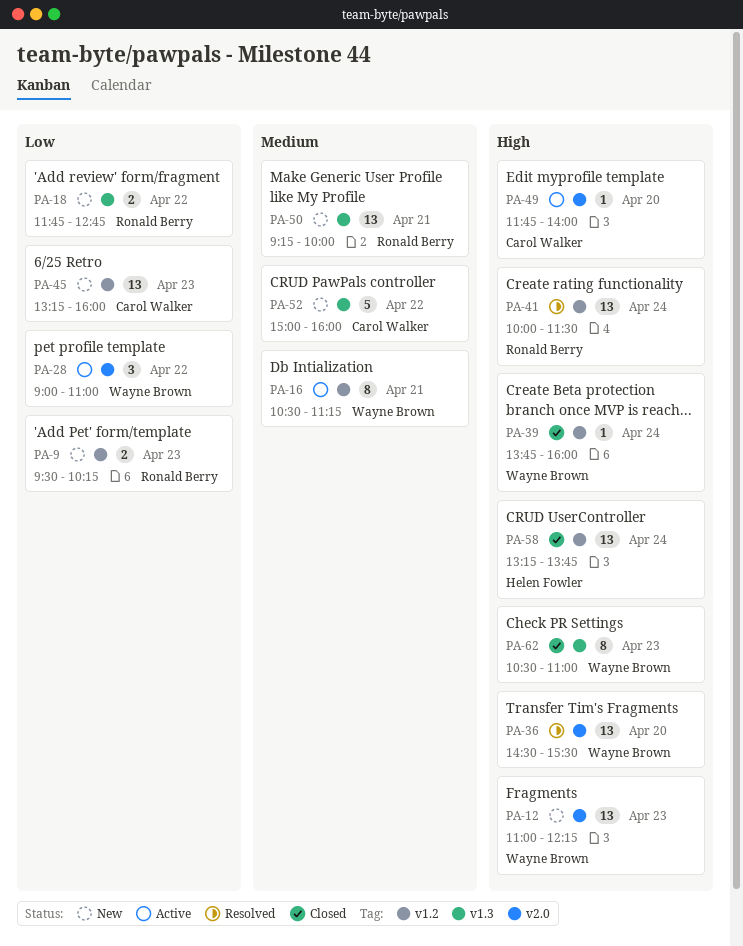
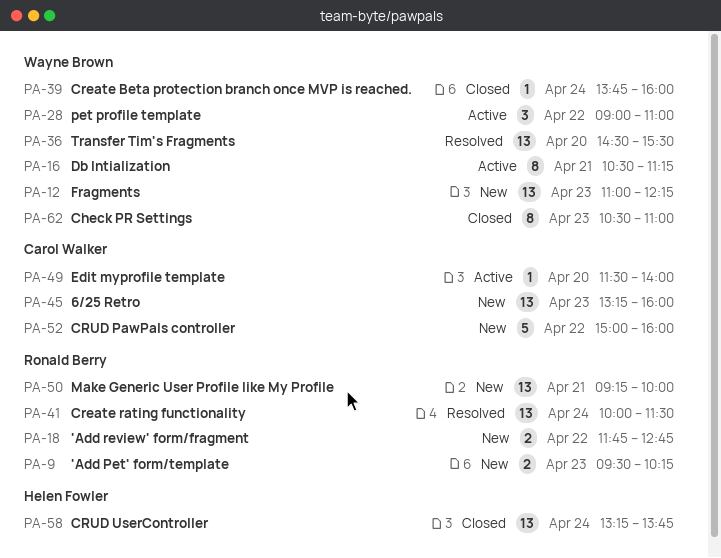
PA-49, begins: 11:45 -> 11:30

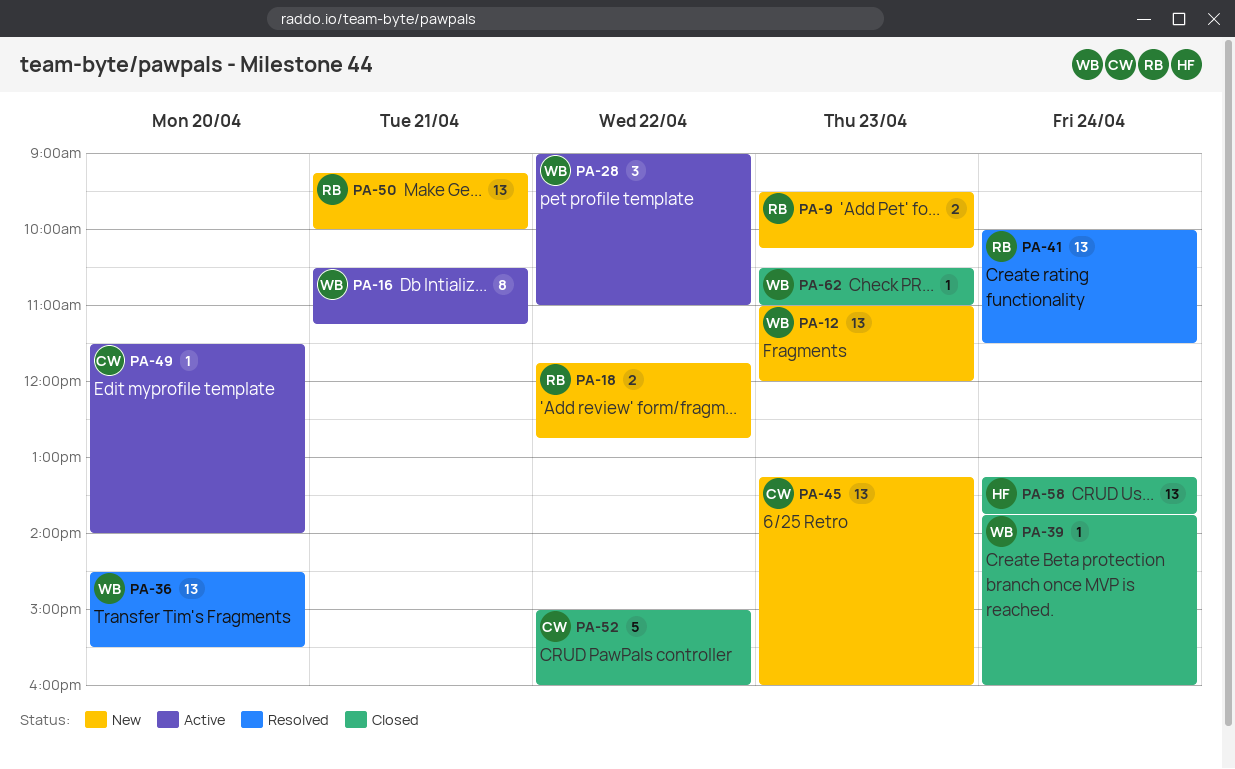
PA-12, ends: 12:15 -> 12:00
PA-52, status: New -> Closed
PA-62, estimate: 8 -> 1

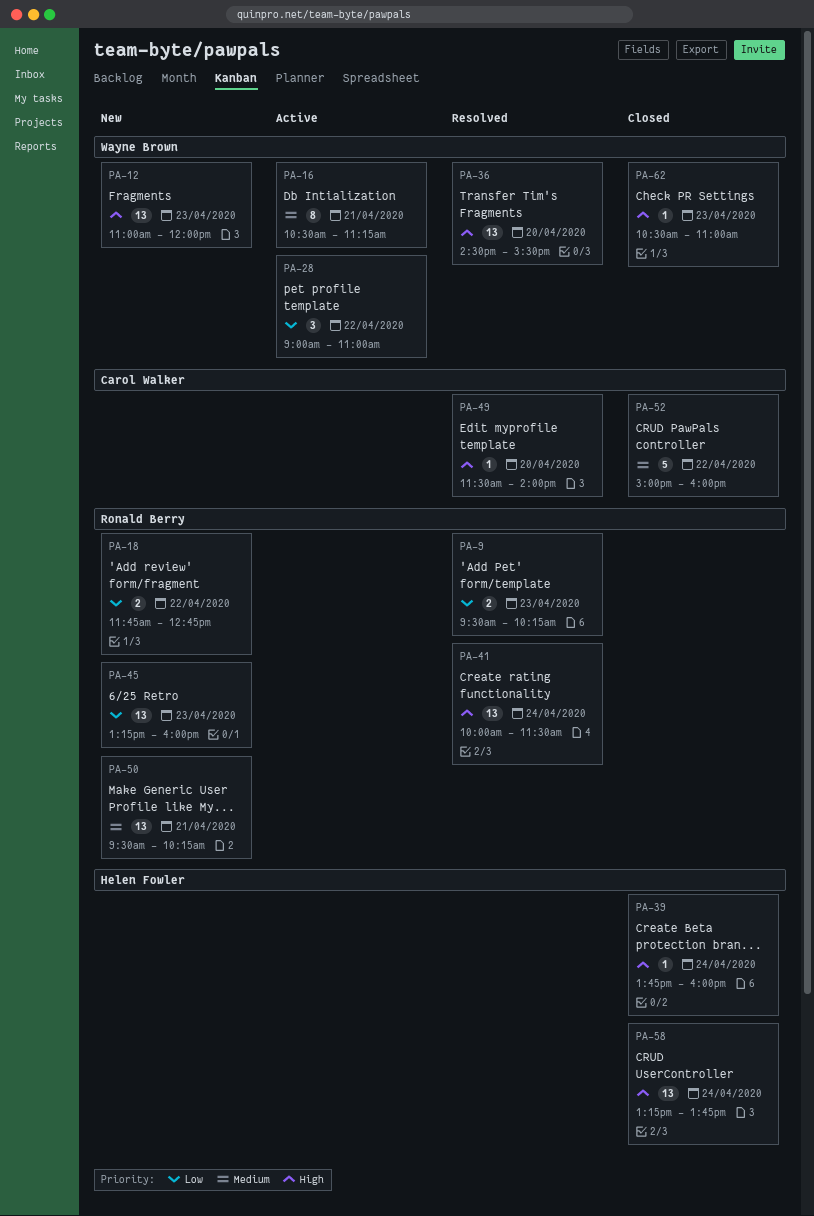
PA-9, status: New -> Resolved
PA-39, owner: Wayne Brown -> Helen Fowler
PA-45, owner: Carol Walker -> Ronald Berry
PA-49, status: Active -> Resolved
PA-50, begins: 09:15 -> 09:30
PA-50, ends: 10:00 -> 10:15

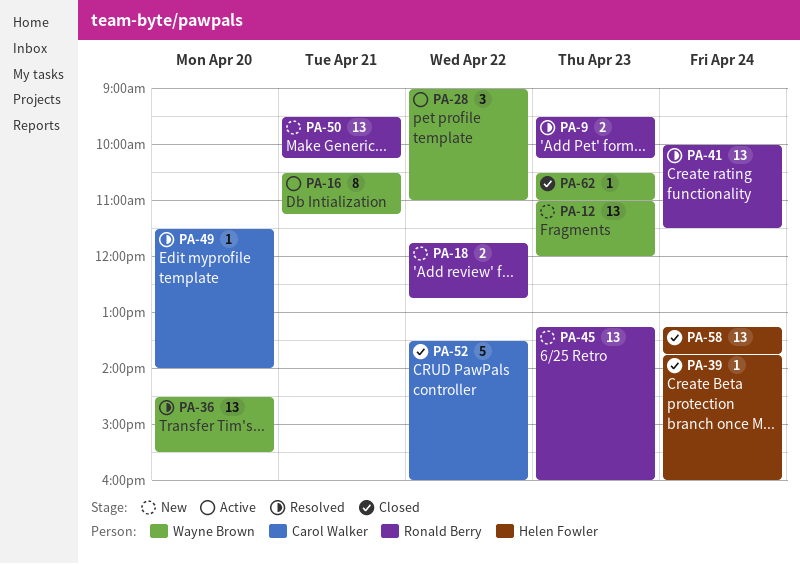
PA-52, begins: 15:00 -> 13:30

